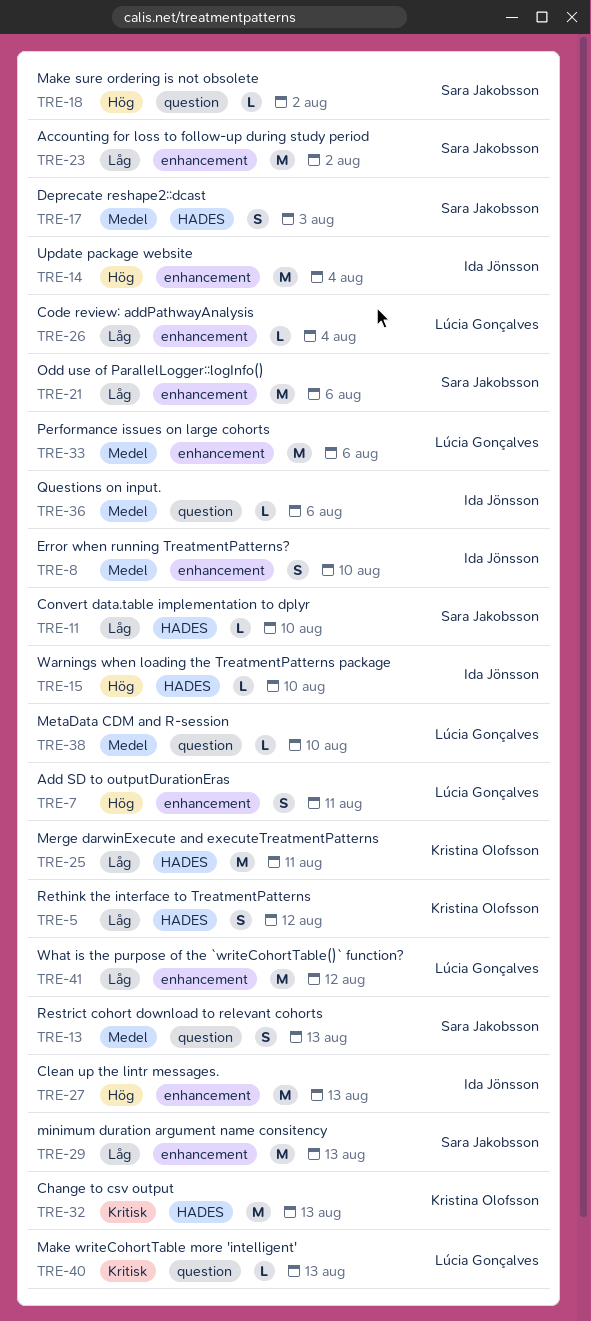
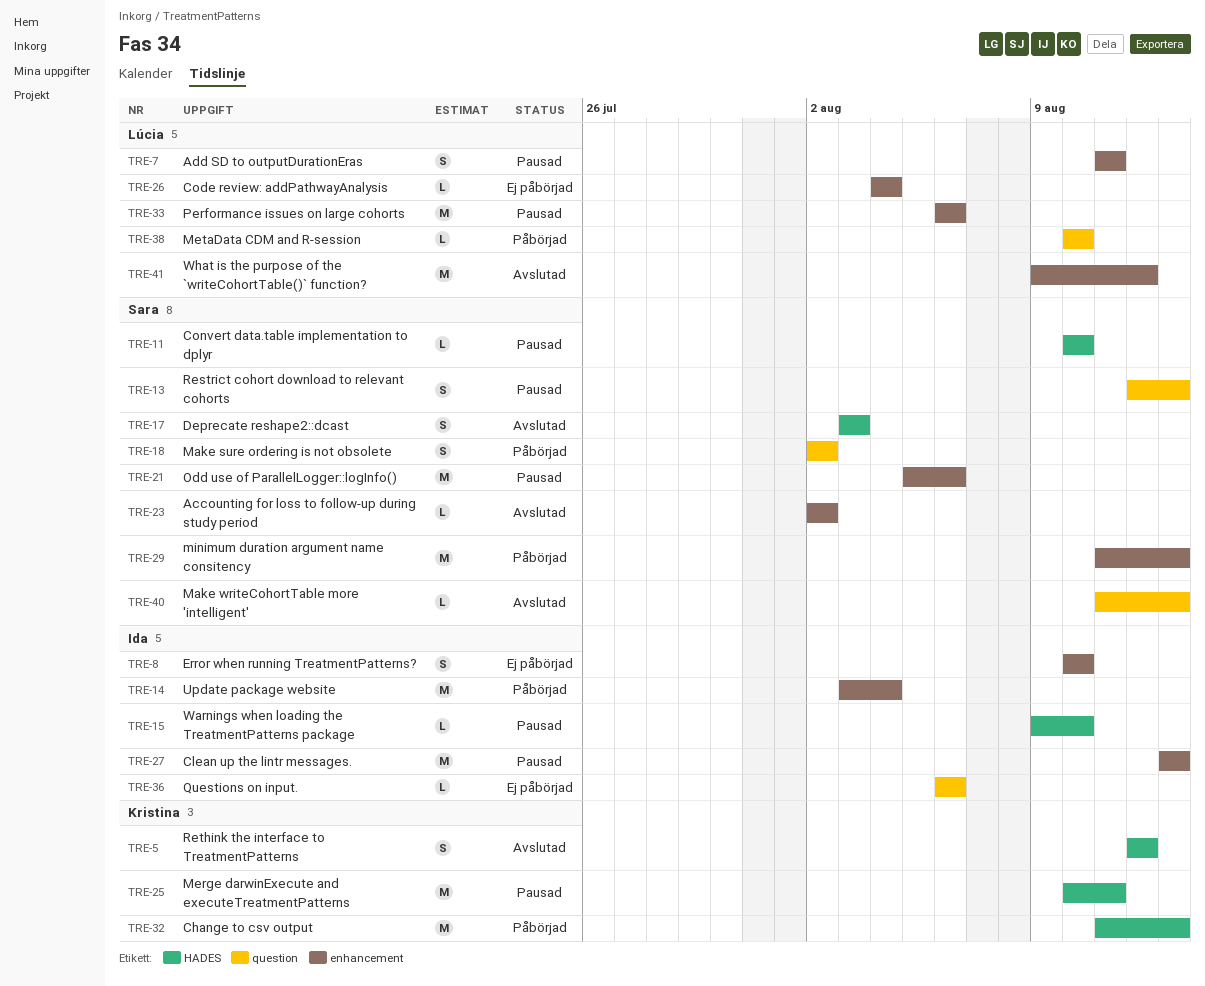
TRE-18, estimate: L -> S
TRE-23, estimate: M -> L
TRE-40, owner: Lúcia Gonçalves -> Sara Jakobsson

